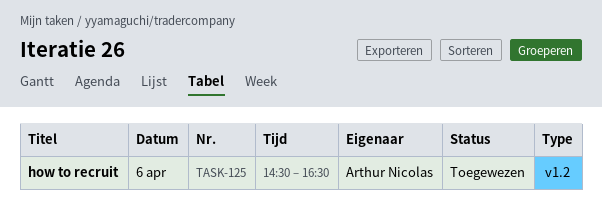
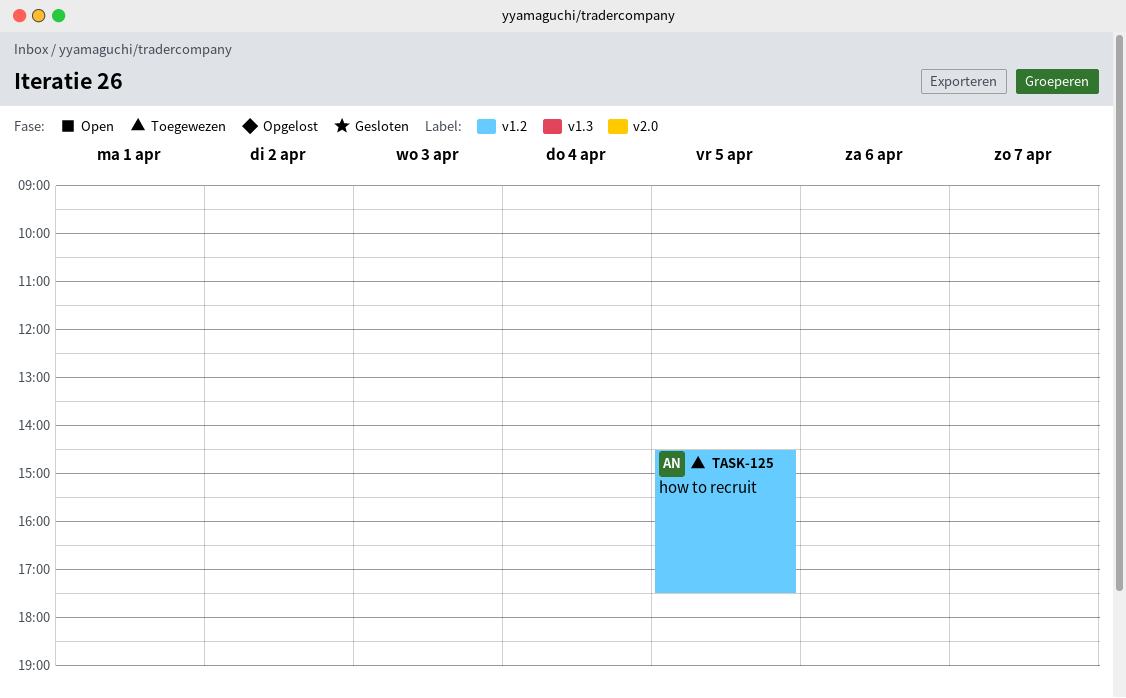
TASK-125, day: Apr 6 -> Apr 5
TASK-125, ends: 16:30 -> 17:30

